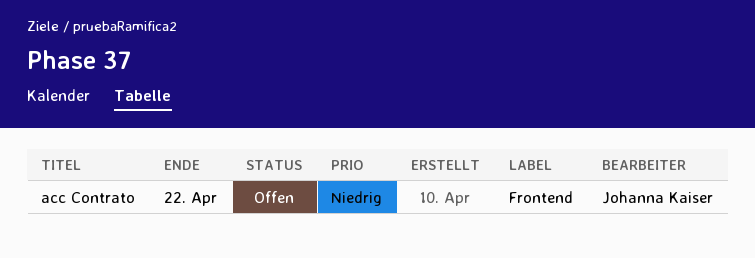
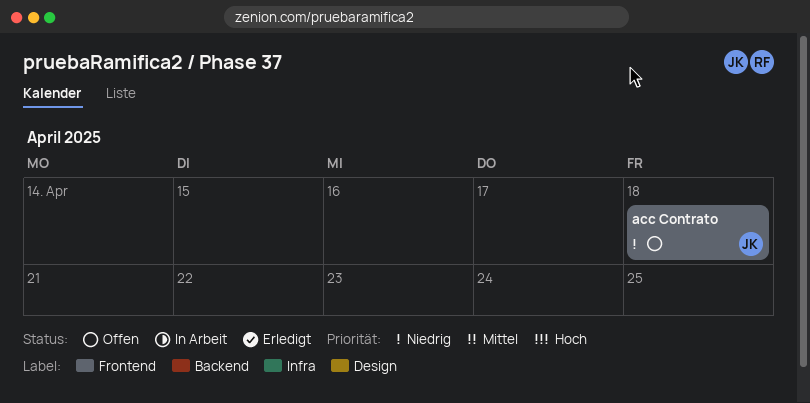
acc Contrato, due: Apr 22 -> Apr 18

